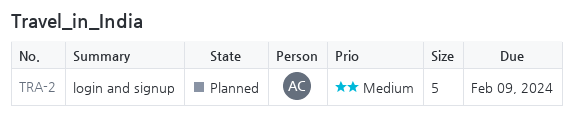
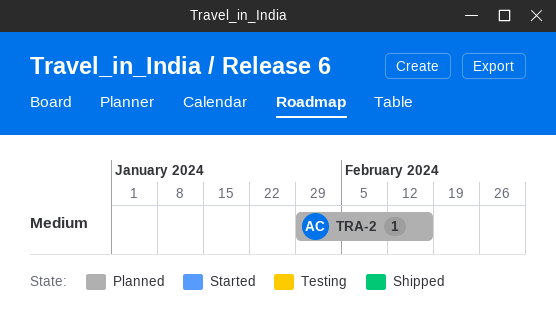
TRA-2, estimate: 5 -> 1
TRA-2, due: Feb 9 -> Feb 16

